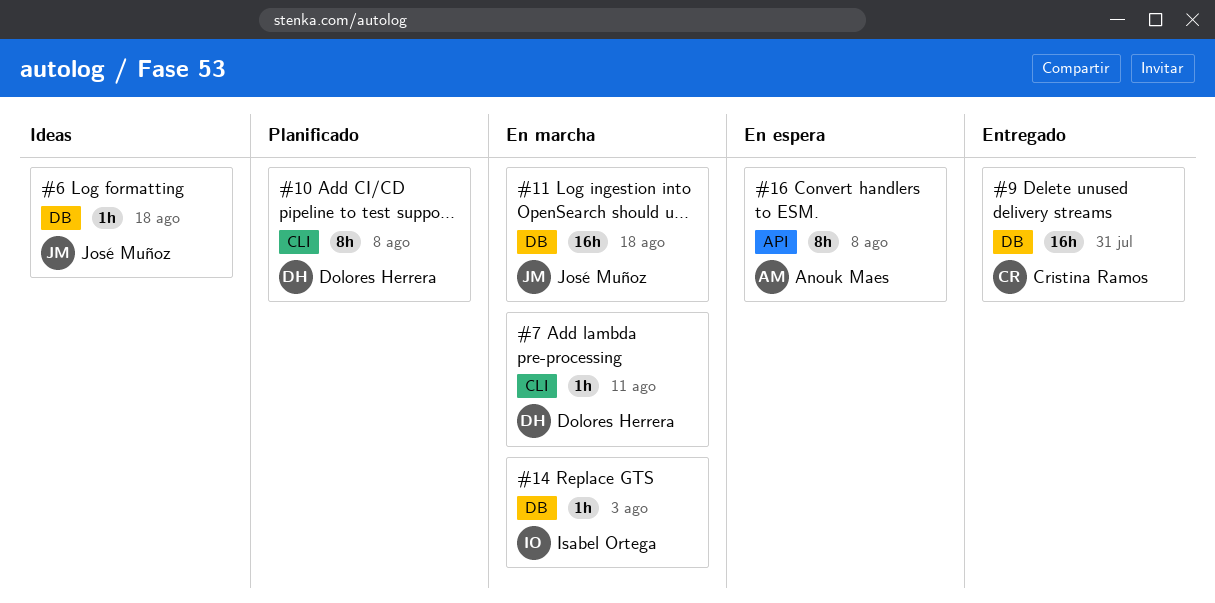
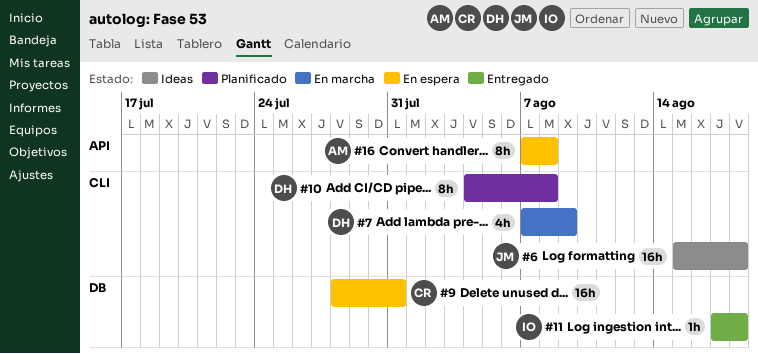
#6, label: DB -> CLI
#6, estimate: 1h -> 16h
#7, estimate: 1h -> 4h
#7, due: Aug 11 -> Aug 9
#9, status: Entregado -> En espera
#11, status: En marcha -> Entregado
#11, owner: José Muñoz -> Isabel Ortega
#11, estimate: 16h -> 1h
#14: present -> none

